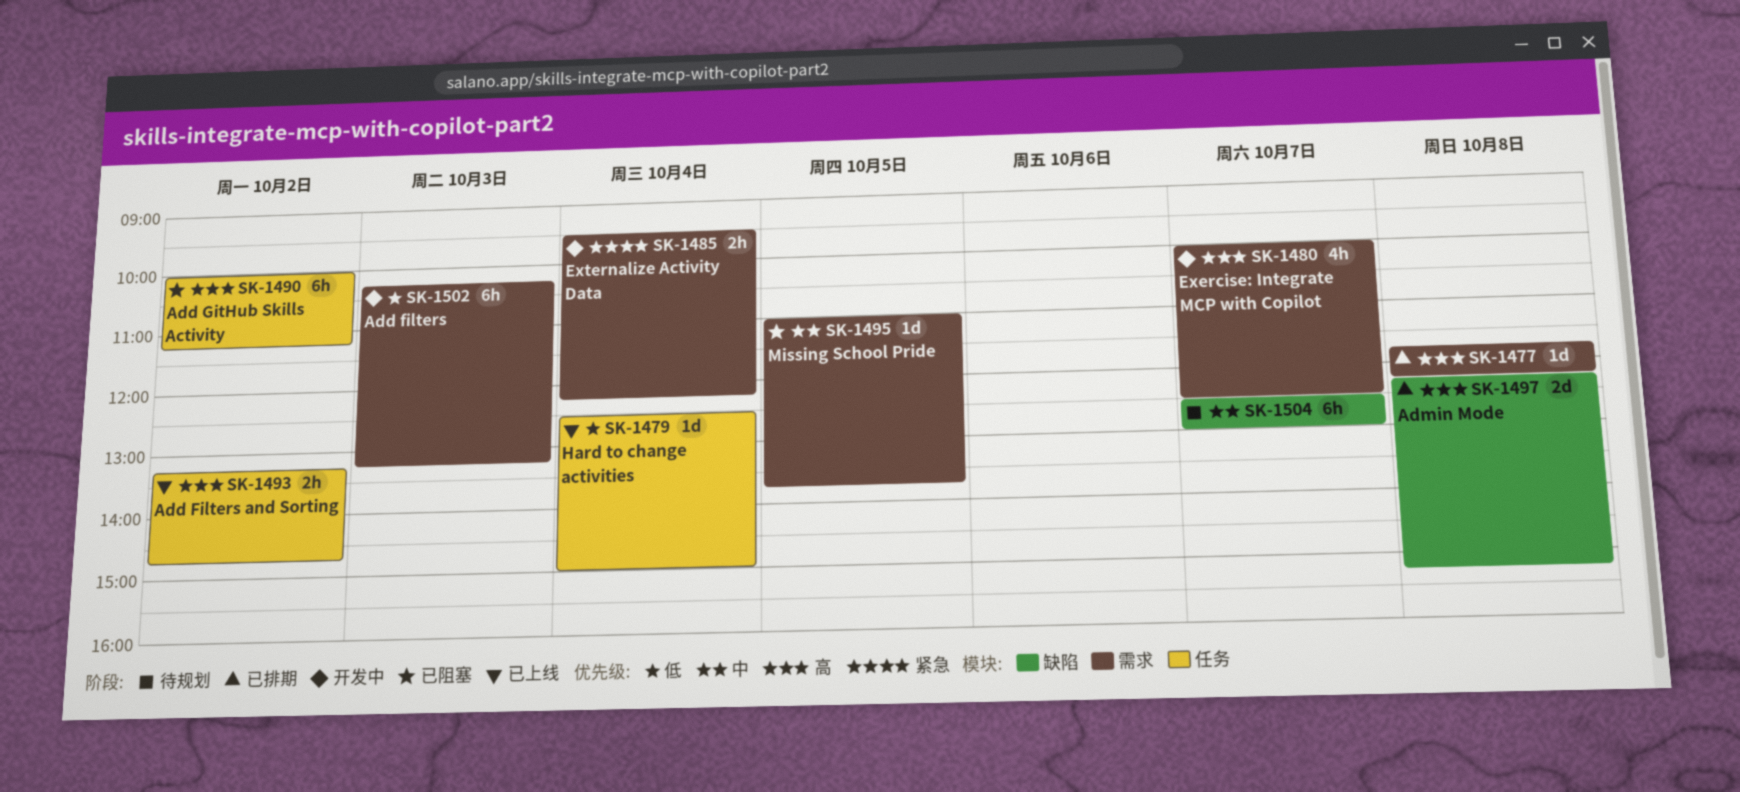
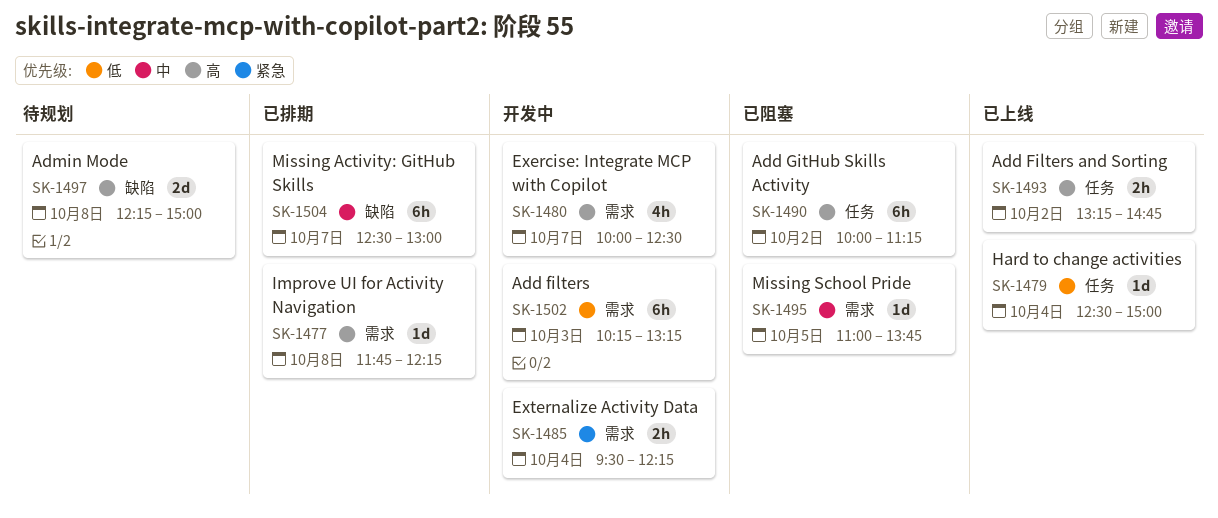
SK-1497, status: 已排期 -> 待规划
SK-1497, ends: 15:15 -> 15:00
SK-1504, status: 待规划 -> 已排期

